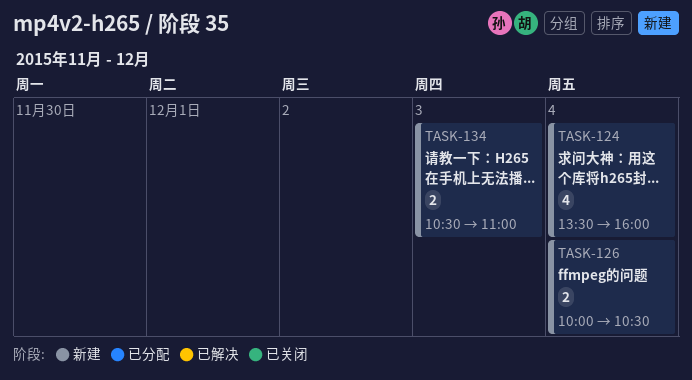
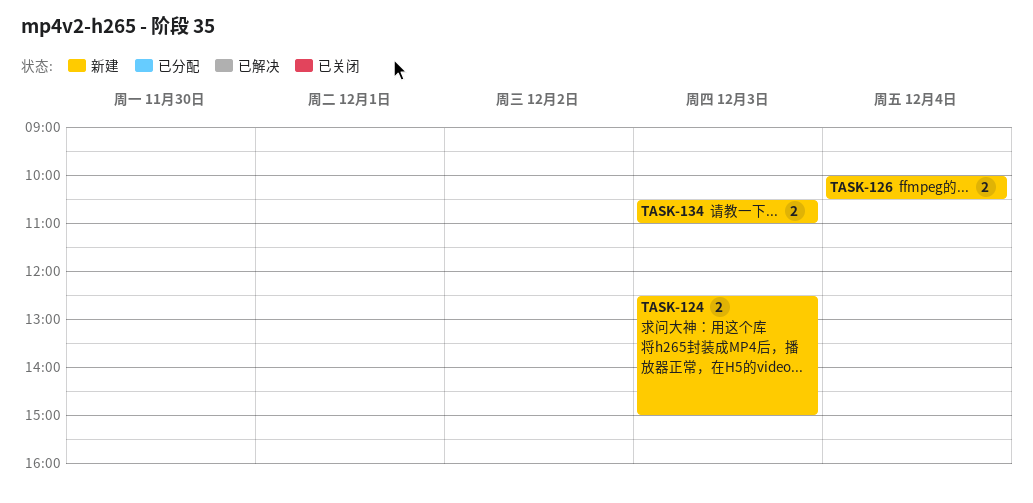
TASK-124, estimate: 4 -> 2
TASK-124, day: Dec 4 -> Dec 3
TASK-124, begins: 13:30 -> 12:30
TASK-124, ends: 16:00 -> 15:00

